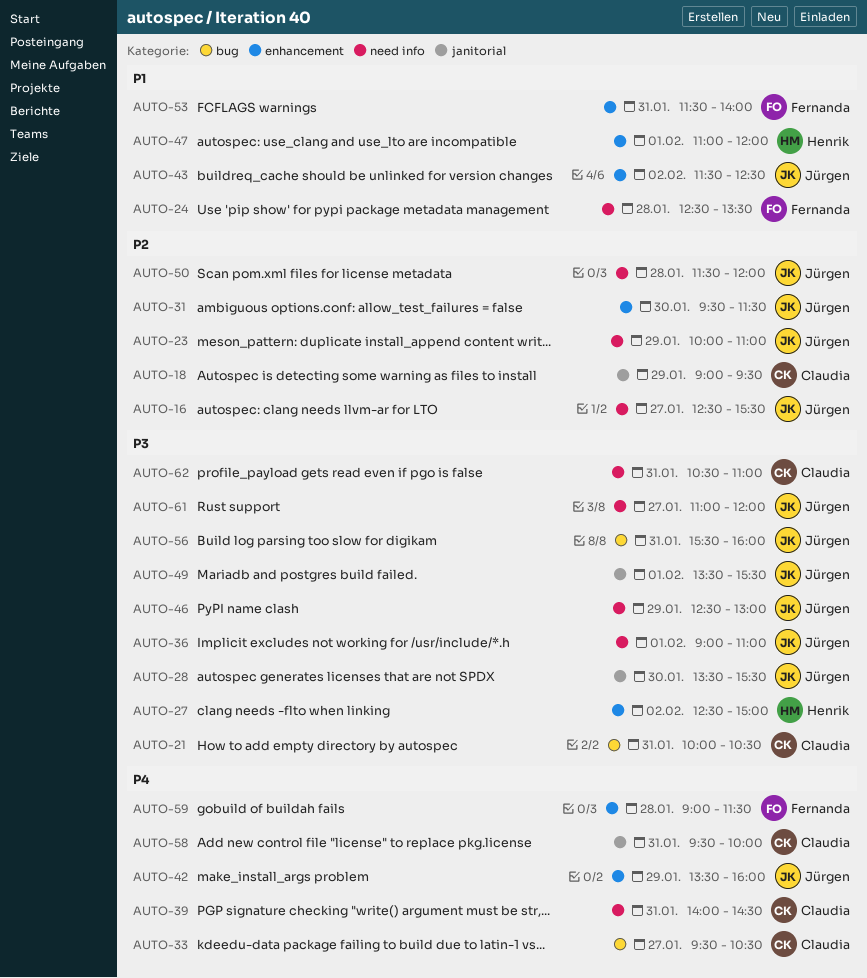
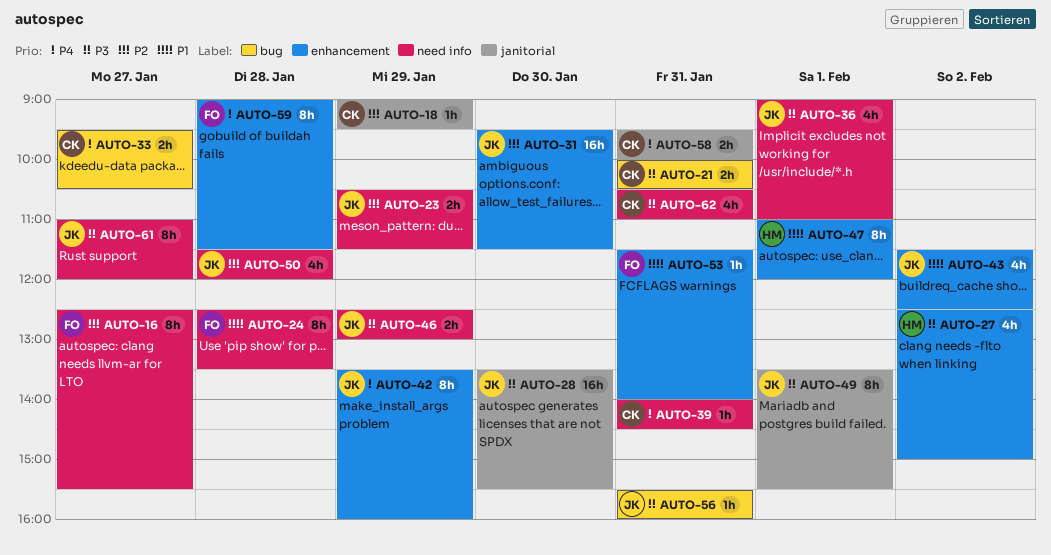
AUTO-16, owner: Jürgen -> Fernanda
AUTO-23, begins: 10:00 -> 10:30
AUTO-23, ends: 11:00 -> 11:30

